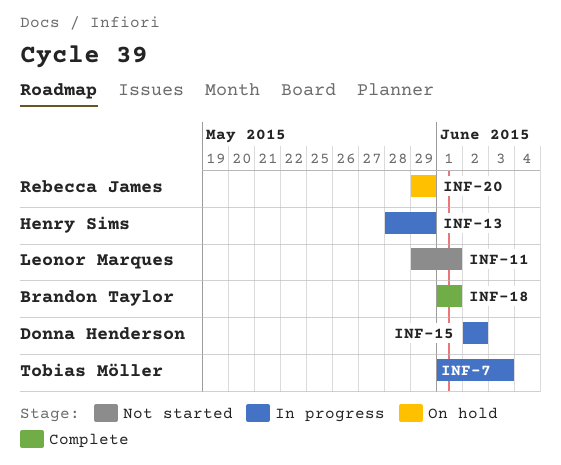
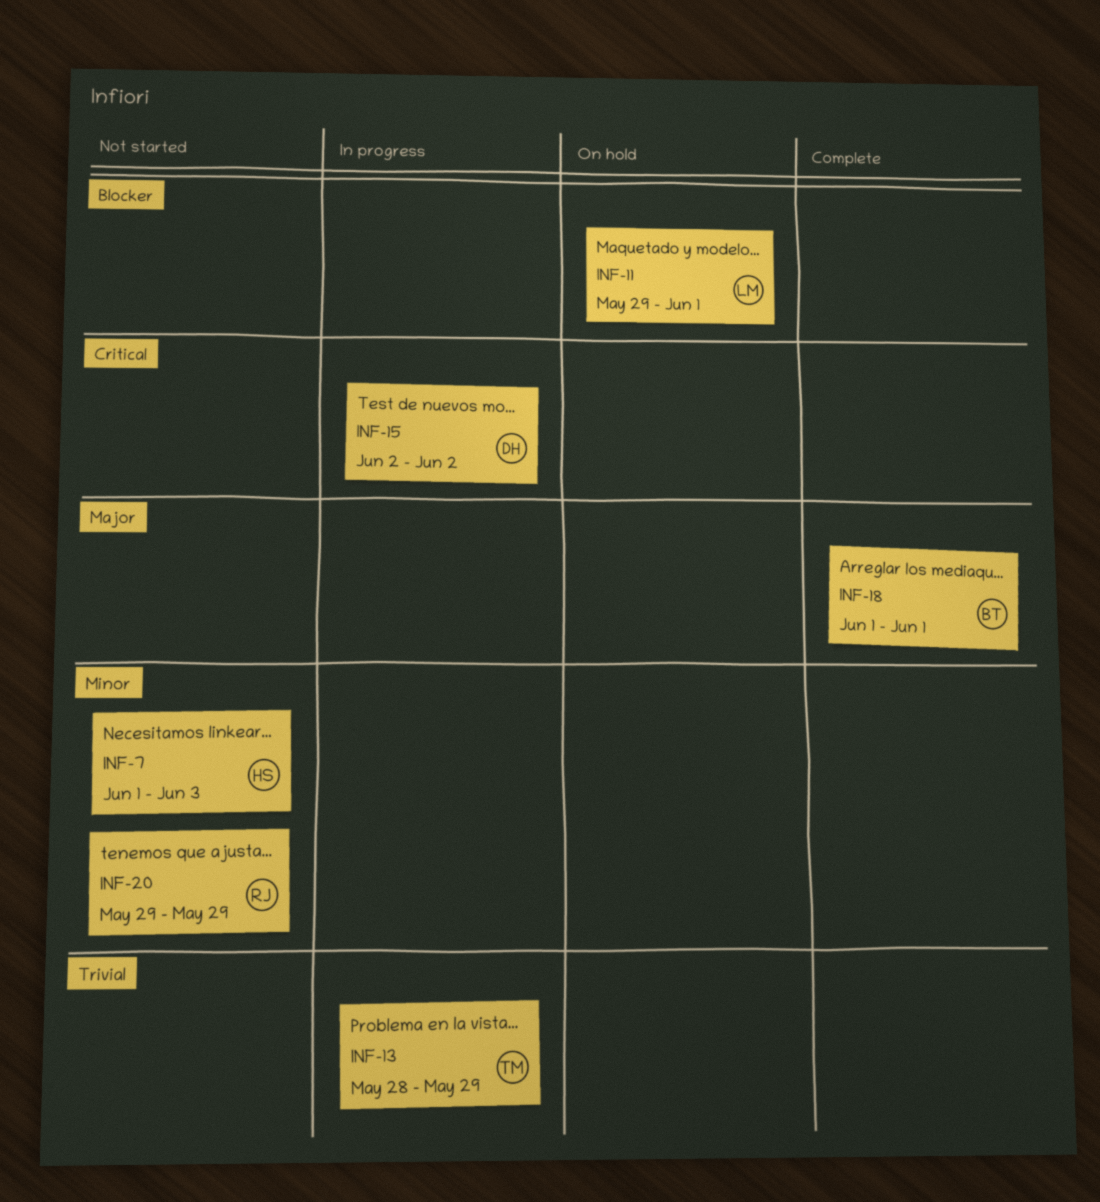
INF-7, status: In progress -> Not started
INF-7, owner: Tobias Möller -> Henry Sims
INF-11, status: Not started -> On hold
INF-13, owner: Henry Sims -> Tobias Möller
INF-20, status: On hold -> Not started

